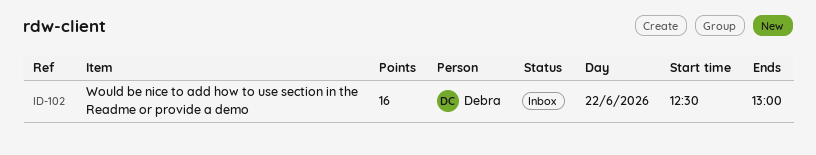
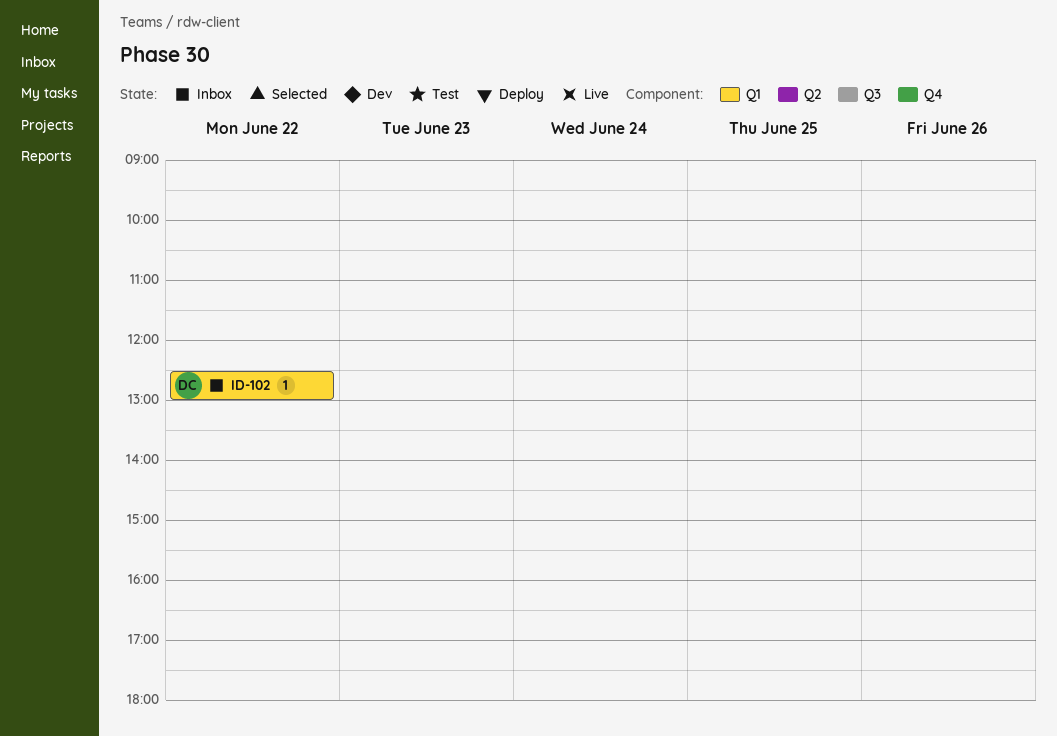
ID-102, estimate: 16 -> 1

